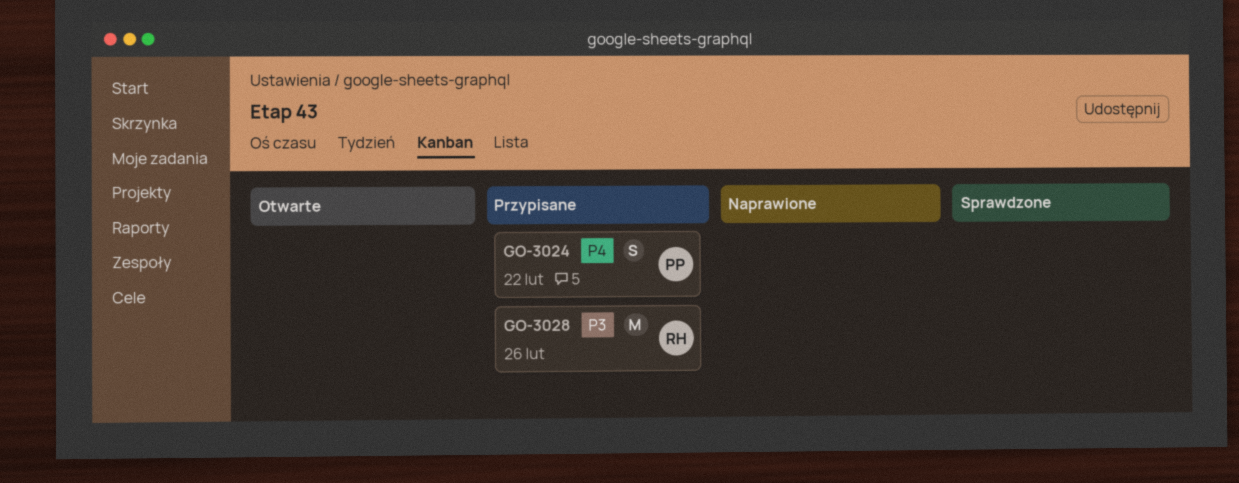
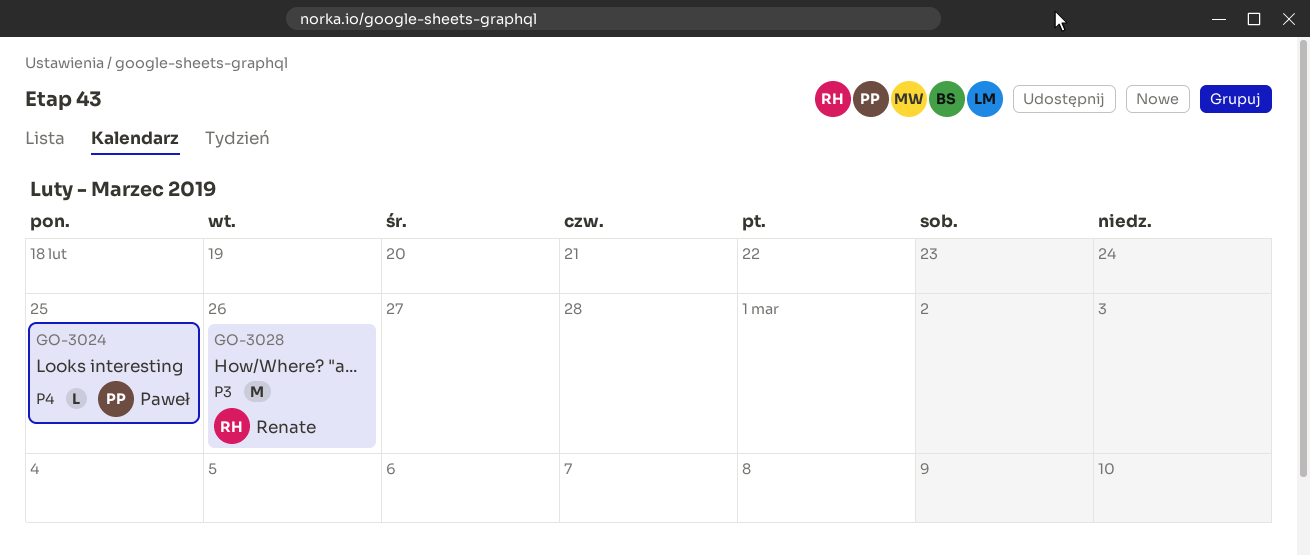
GO-3024, estimate: S -> L
GO-3024, due: Feb 22 -> Feb 25

